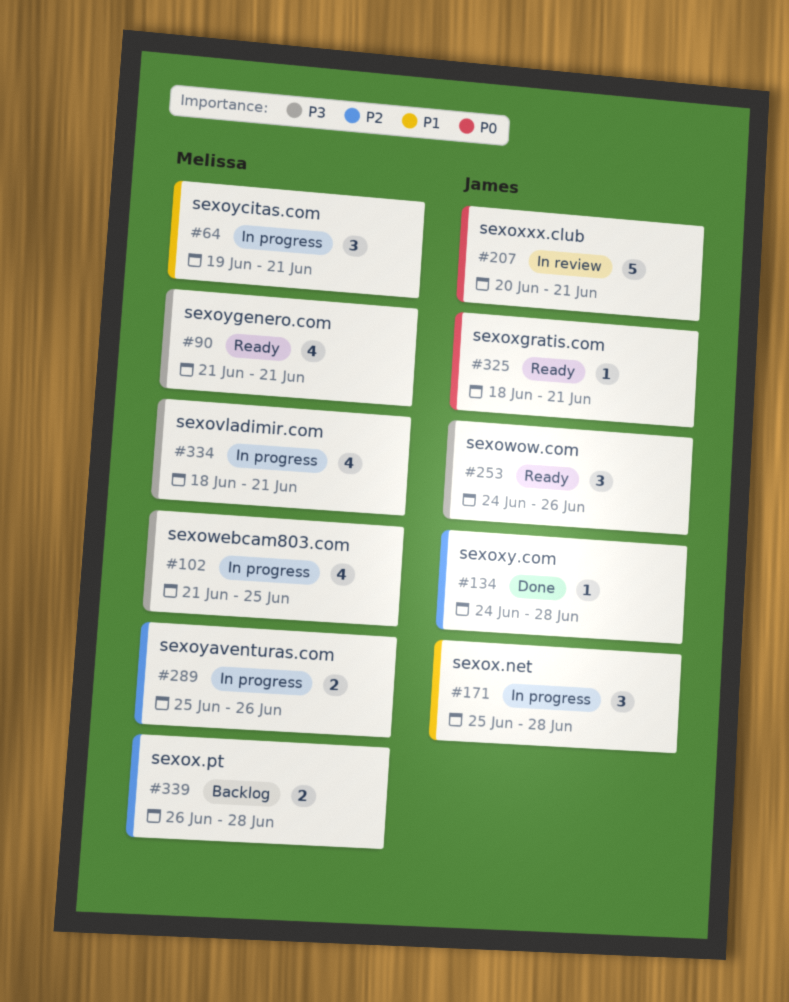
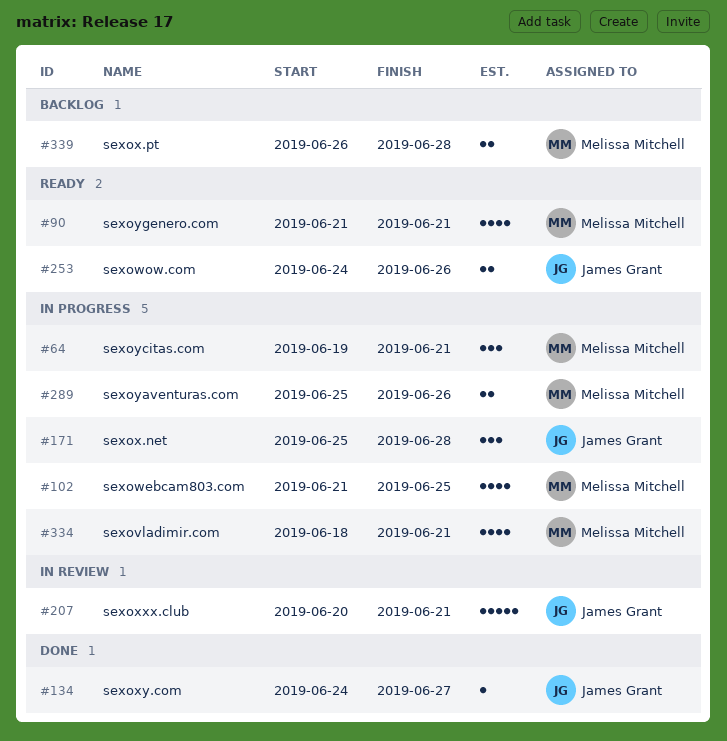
#134, due: Jun 28 -> Jun 27
#253, estimate: 3 -> 2
#325: present -> none

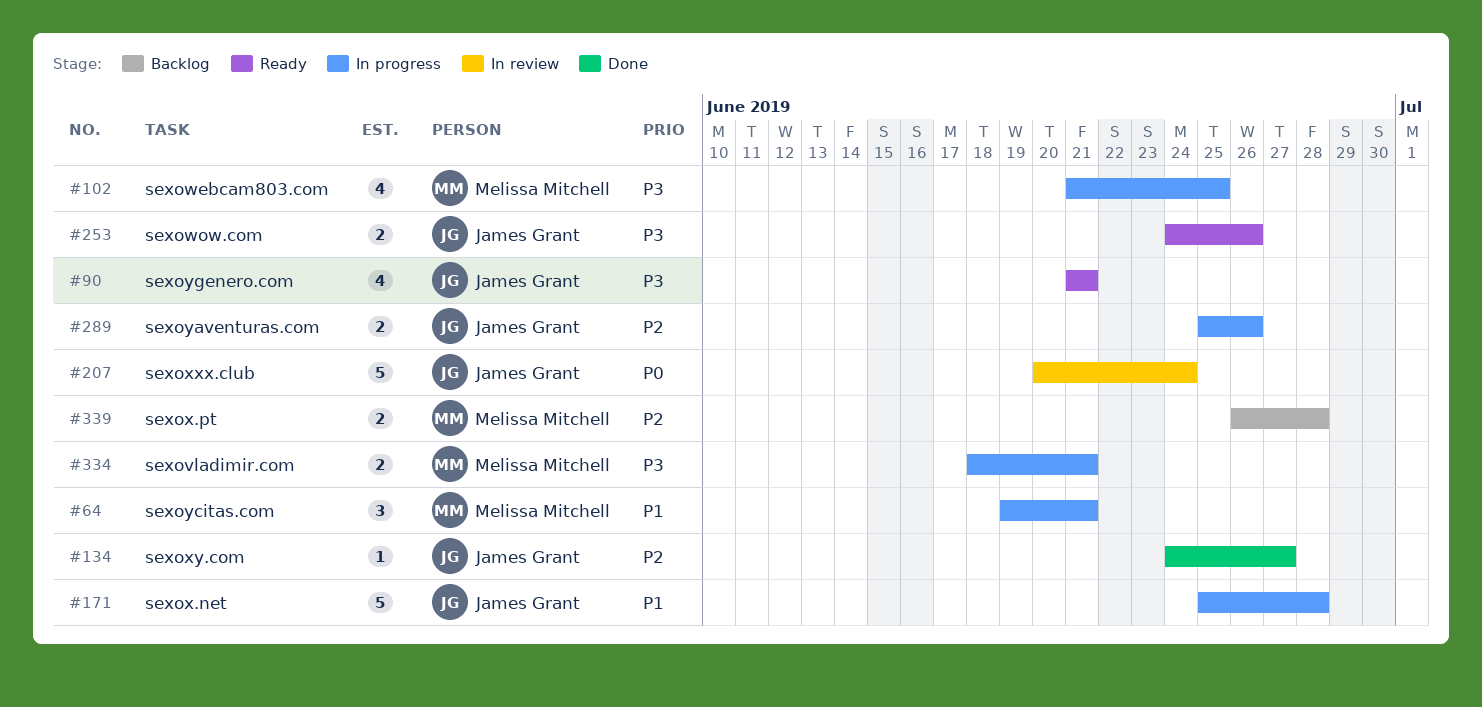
#90, owner: Melissa Mitchell -> James Grant
#171, estimate: 3 -> 5
#207, due: Jun 21 -> Jun 24
#289, owner: Melissa Mitchell -> James Grant
#334, estimate: 4 -> 2

